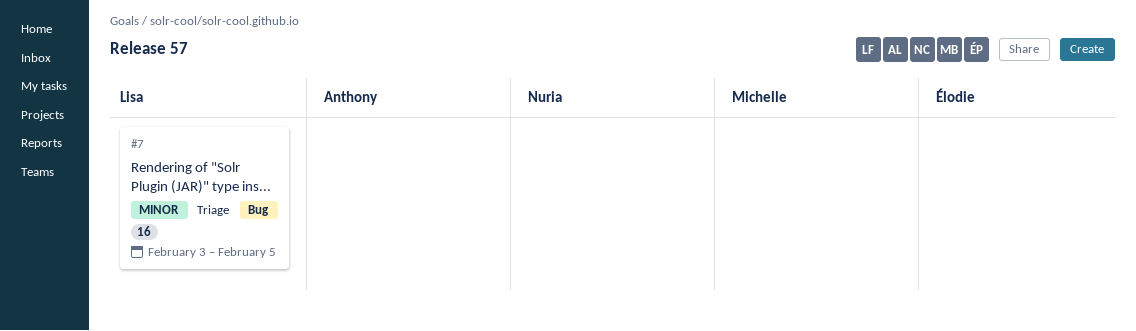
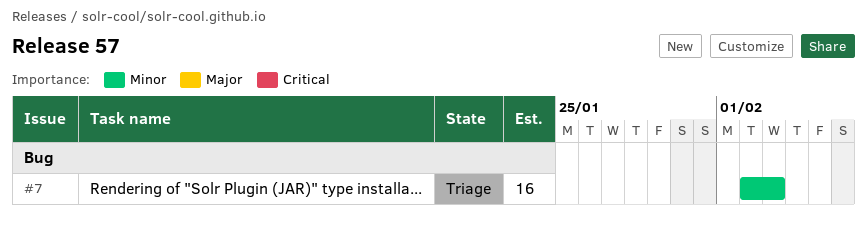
#7, start: Feb 3 -> Feb 2
#7, due: Feb 5 -> Feb 3

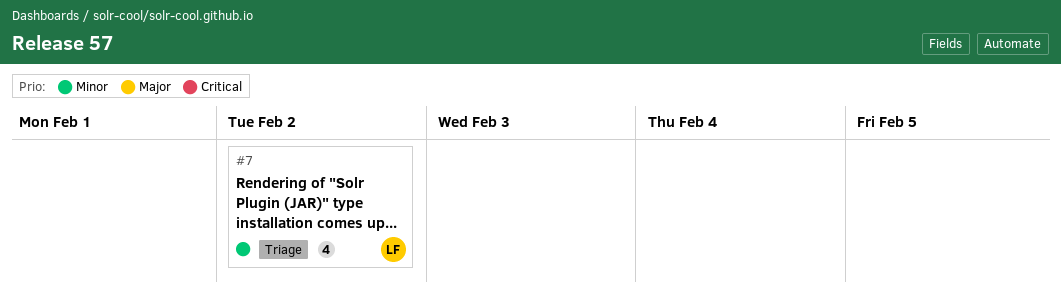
#7, estimate: 16 -> 4
#7, due: Feb 3 -> Feb 2

